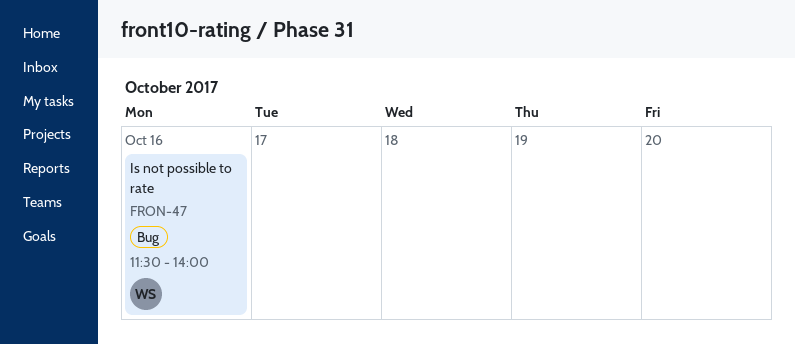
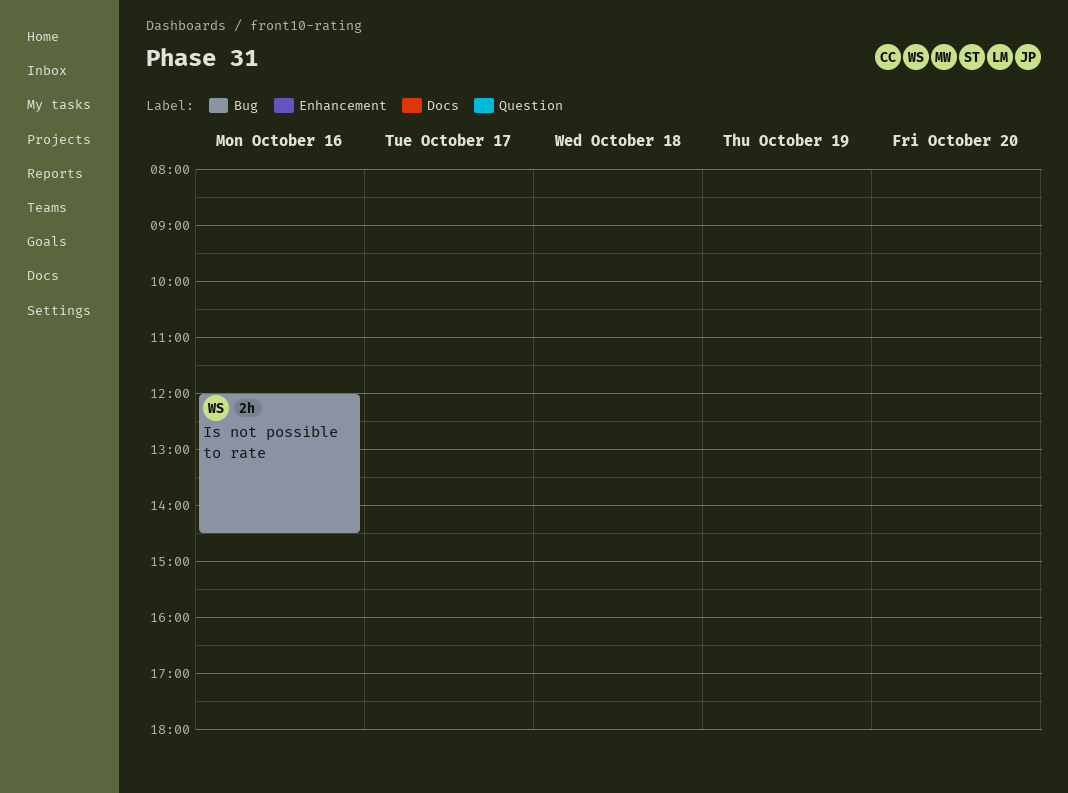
Is not possible to rate, begins: 11:30 -> 12:00
Is not possible to rate, ends: 14:00 -> 14:30

